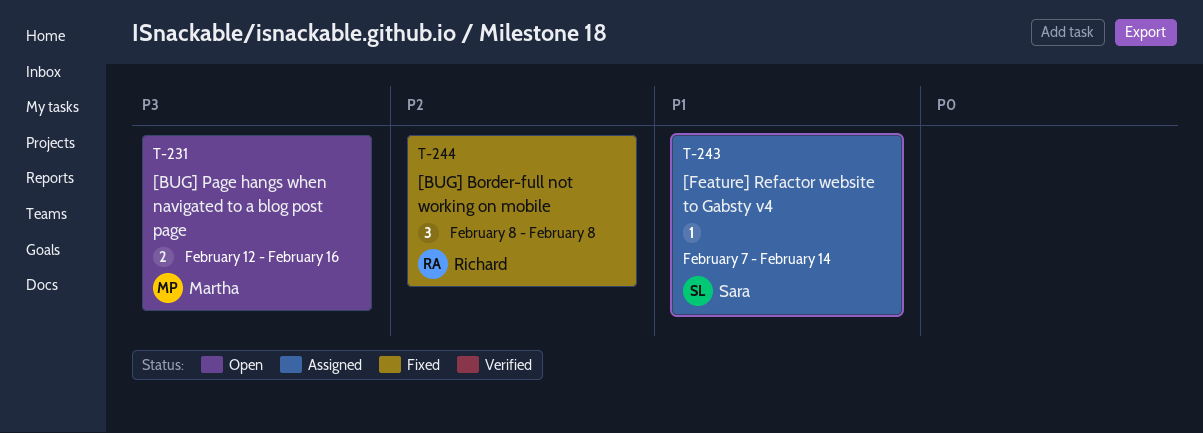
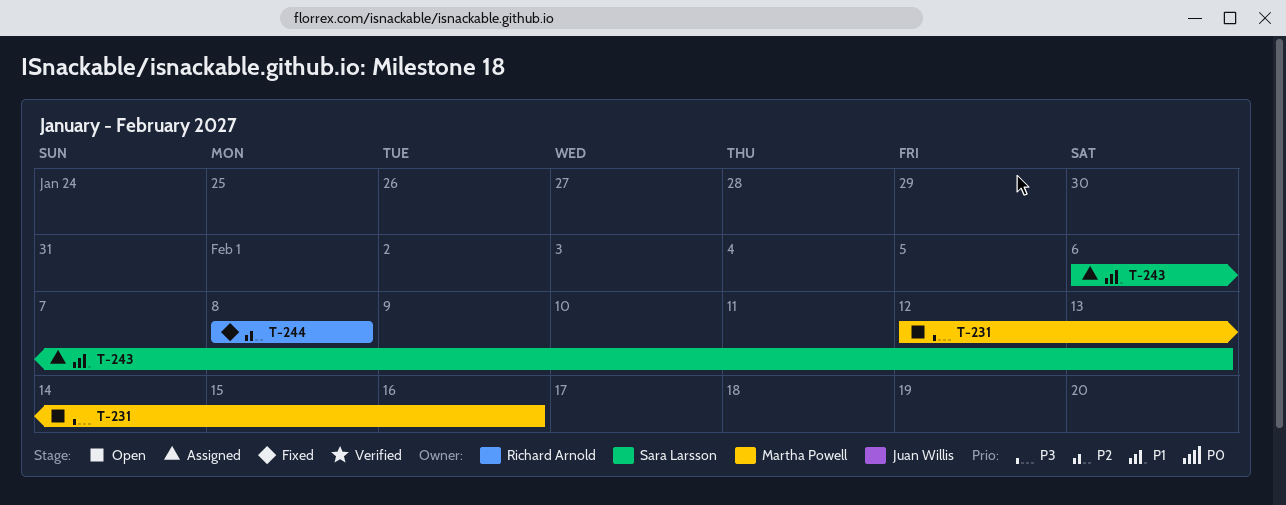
T-243, start: Feb 7 -> Feb 6
T-243, due: Feb 14 -> Feb 13

